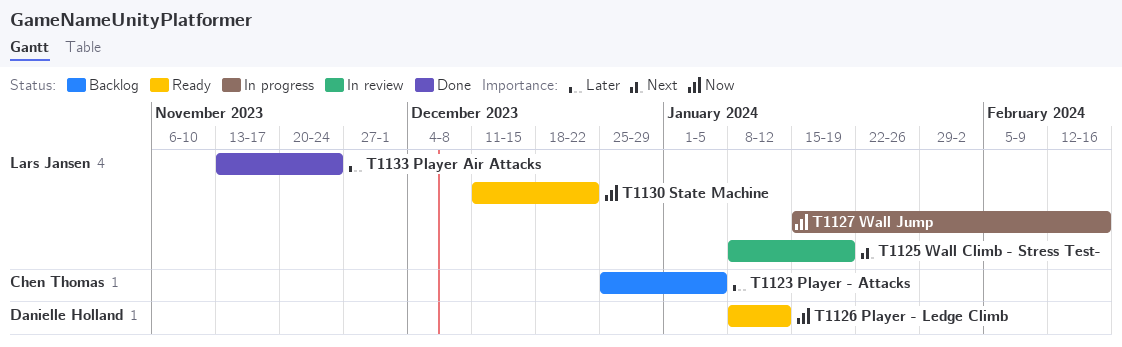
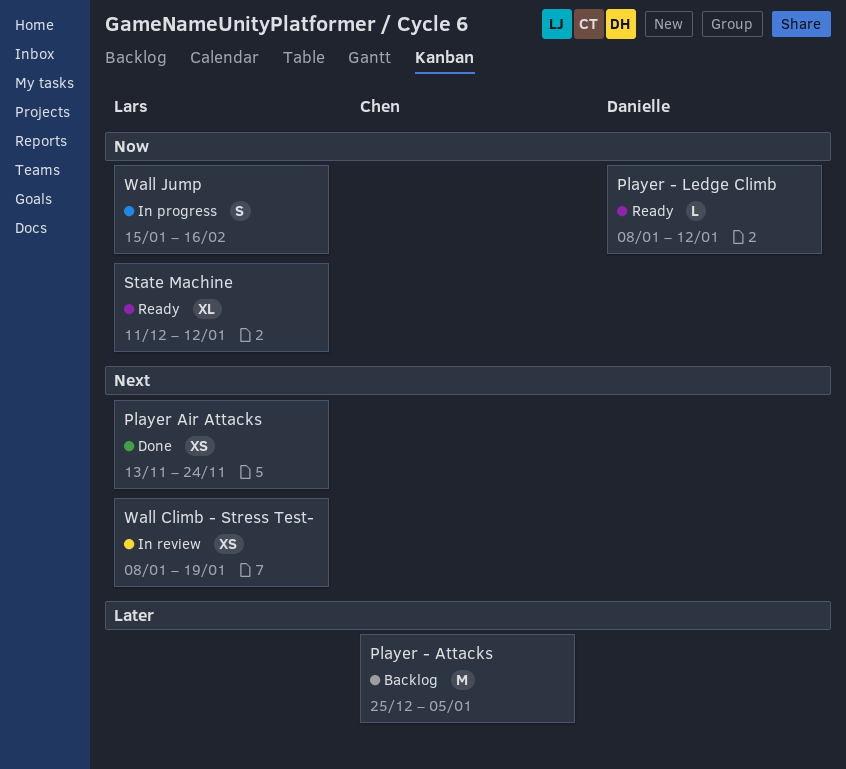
Player Air Attacks, priority: Later -> Next
State Machine, due: Dec 22 -> Jan 12

